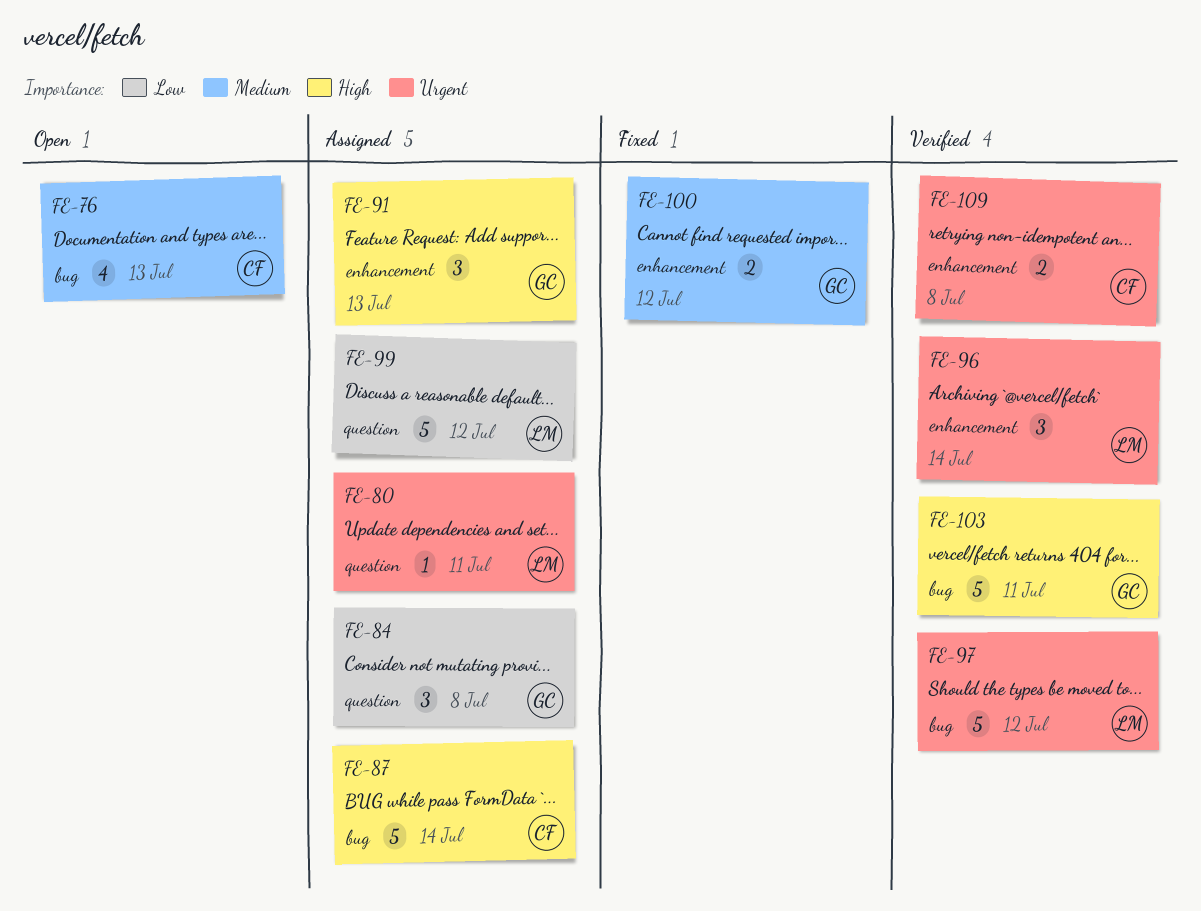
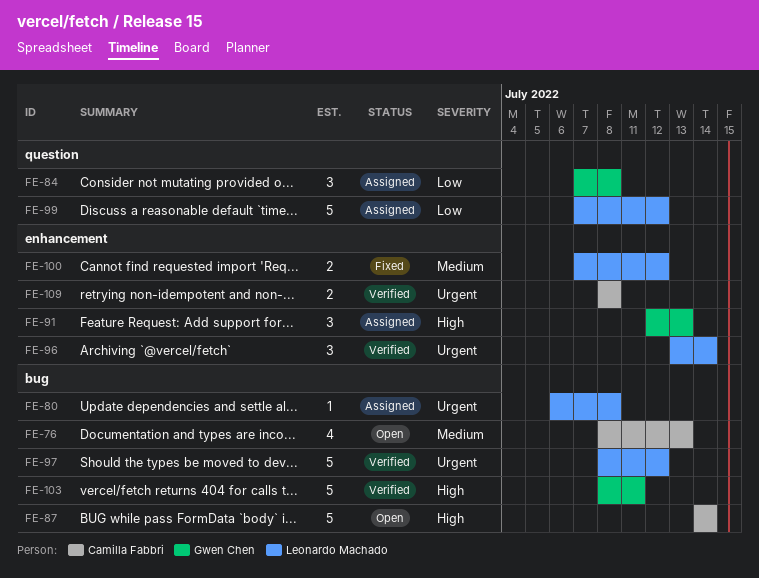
FE-80, label: question -> bug
FE-80, due: Jul 11 -> Jul 8
FE-87, status: Assigned -> Open
FE-100, owner: Gwen Chen -> Leonardo Machado

